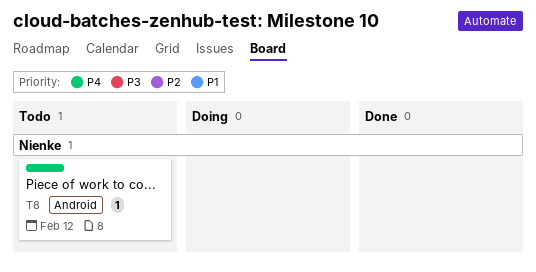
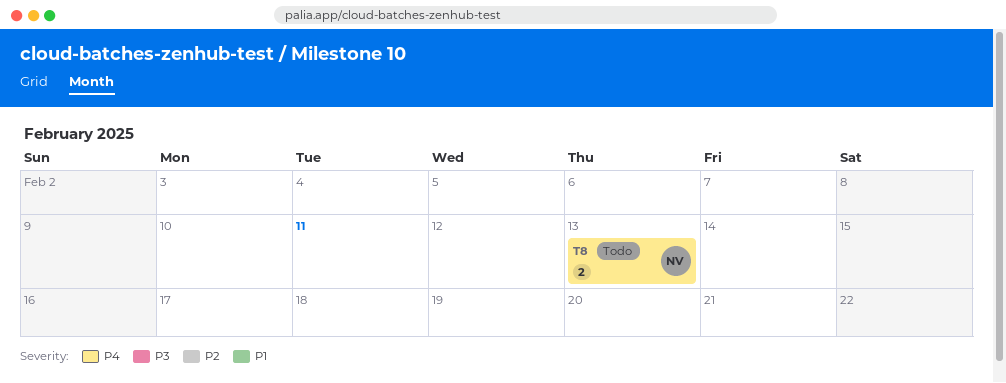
T8, estimate: 1 -> 2
T8, due: Feb 12 -> Feb 13

